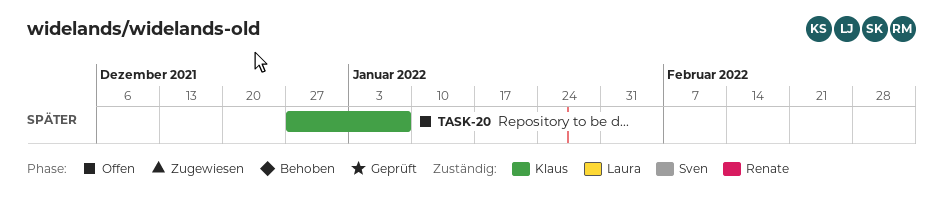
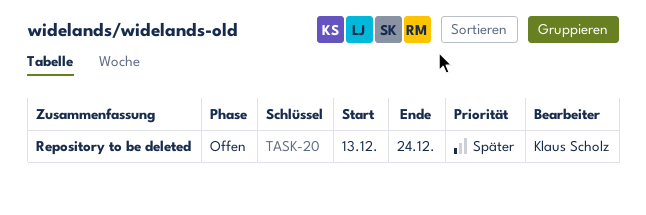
TASK-20, start: Dec 27 -> Dec 13
TASK-20, due: Jan 7 -> Dec 24

